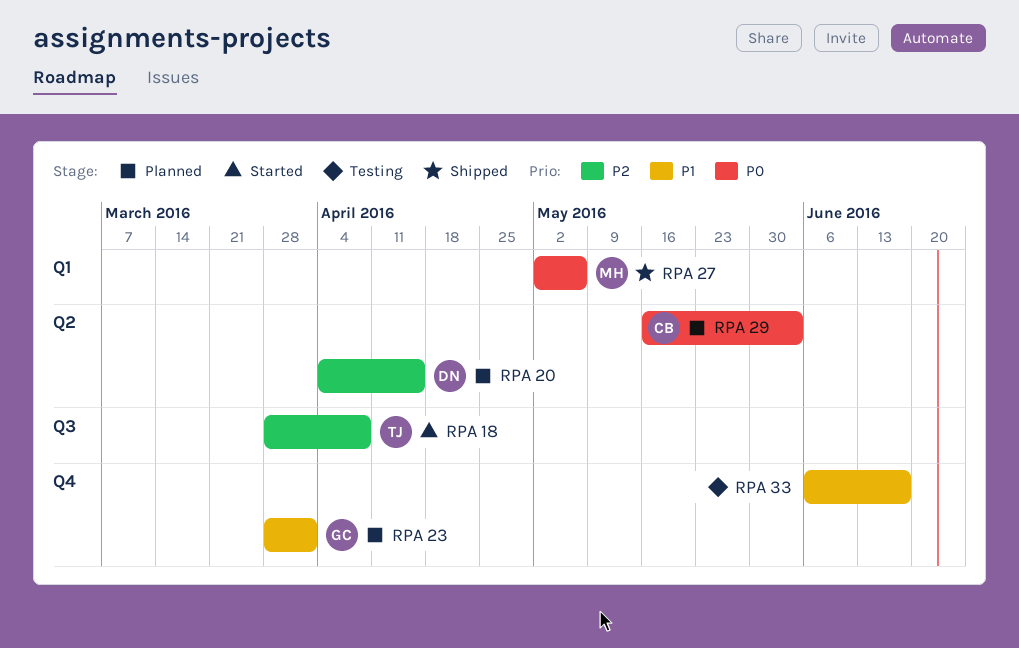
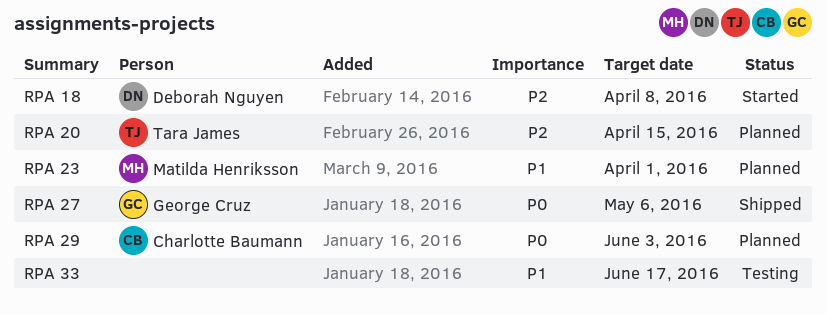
RPA 18, owner: Tara James -> Deborah Nguyen
RPA 20, owner: Deborah Nguyen -> Tara James
RPA 23, owner: George Cruz -> Matilda Henriksson
RPA 27, owner: Matilda Henriksson -> George Cruz

